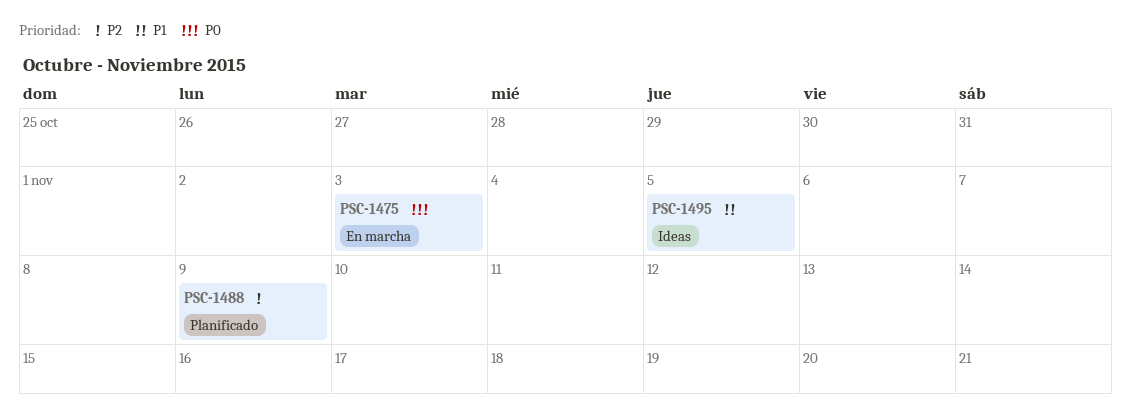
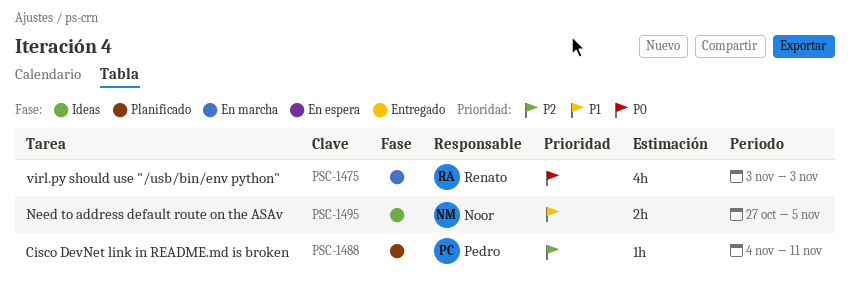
PSC-1488, due: Nov 9 -> Nov 11

